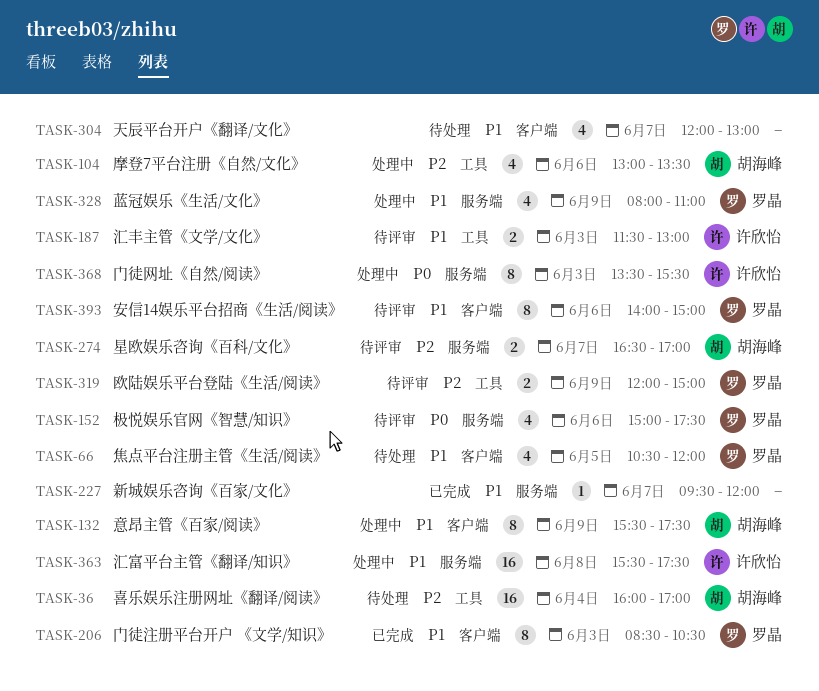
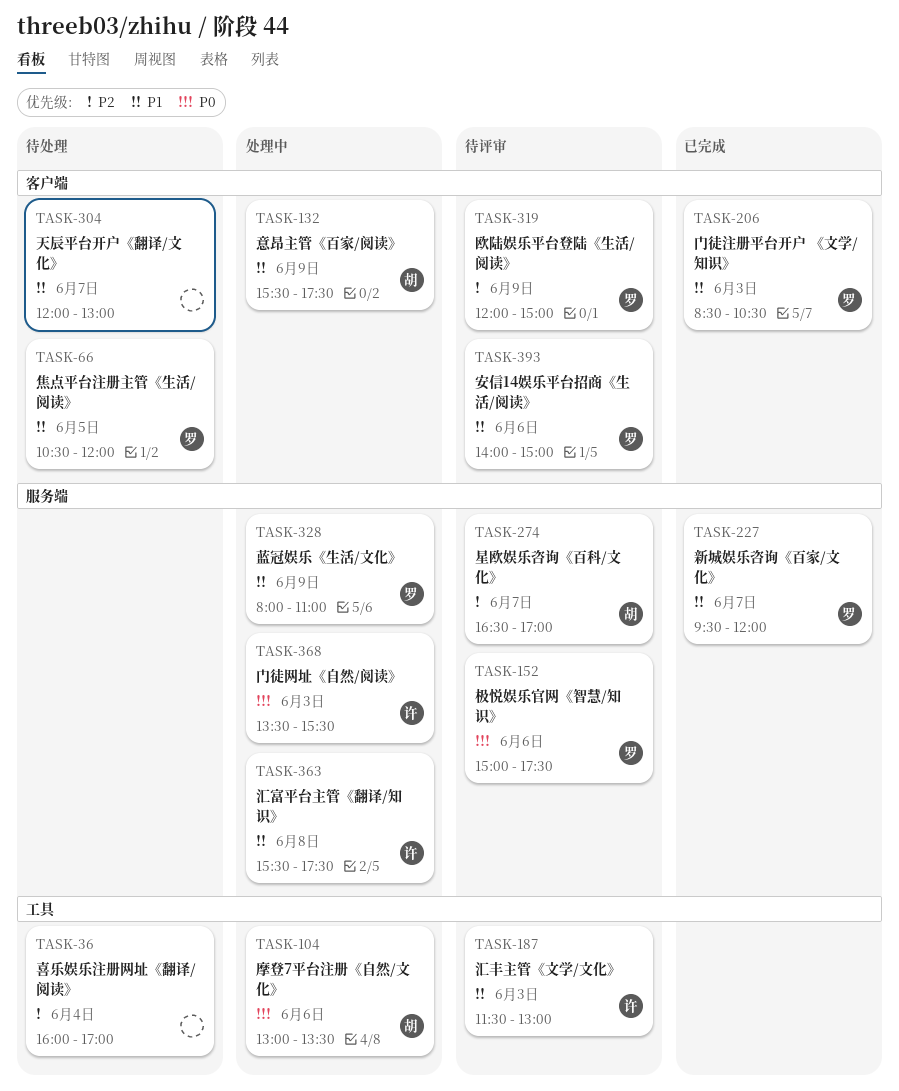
TASK-36, owner: 胡海峰 -> none
TASK-104, priority: P2 -> P0
TASK-227, owner: none -> 罗晶
TASK-319, label: 工具 -> 客户端

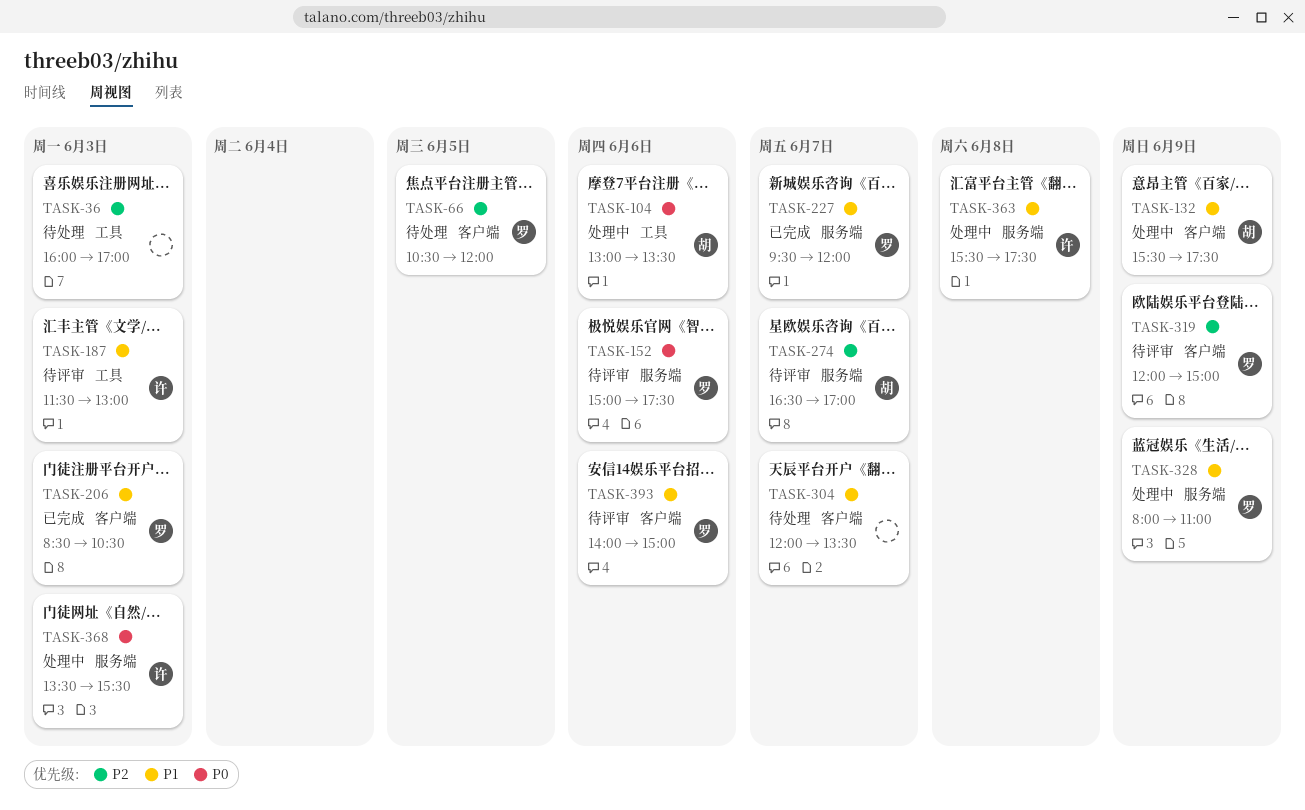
TASK-36, day: Jun 4 -> Jun 3
TASK-66, priority: P1 -> P2
TASK-304, ends: 13:00 -> 13:30

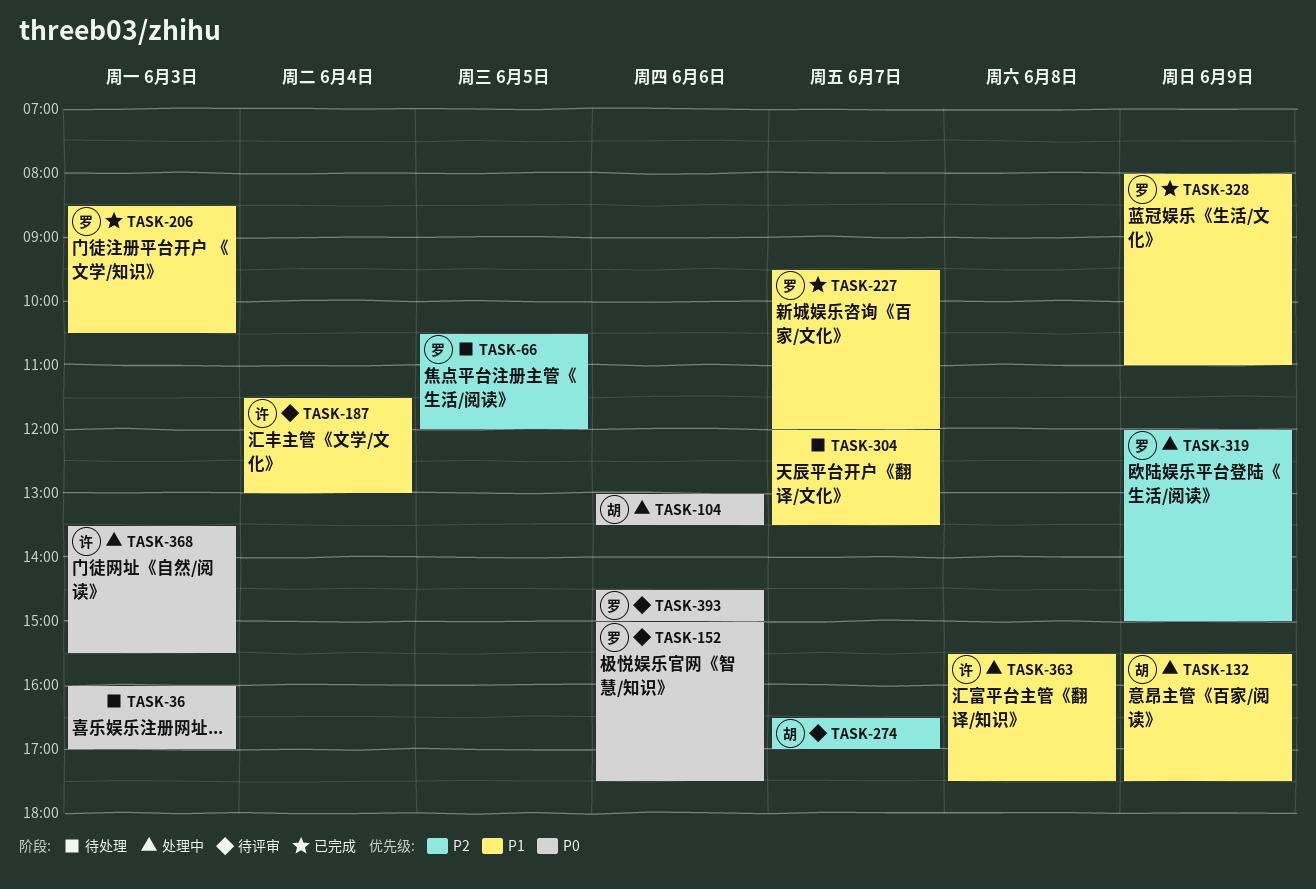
TASK-36, priority: P2 -> P0
TASK-187, day: Jun 3 -> Jun 4
TASK-319, status: 待评审 -> 处理中
TASK-328, status: 处理中 -> 已完成
TASK-393, priority: P1 -> P0
TASK-393, begins: 14:00 -> 14:30

